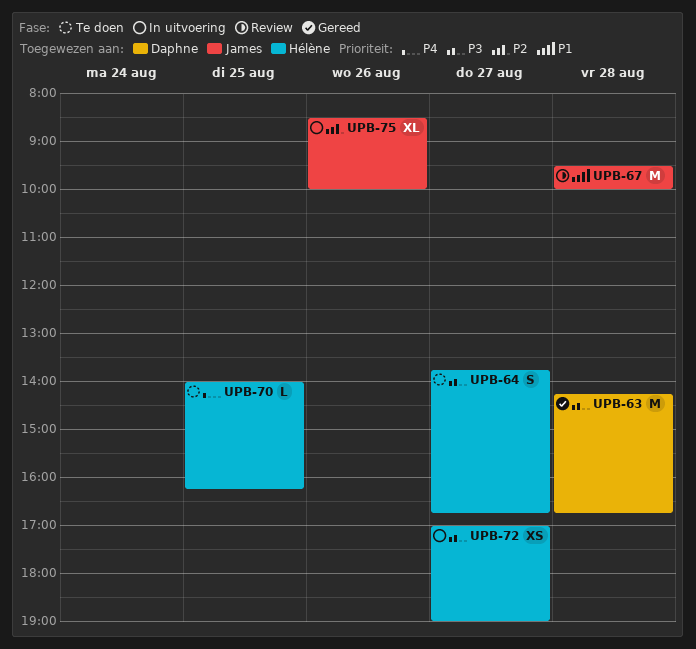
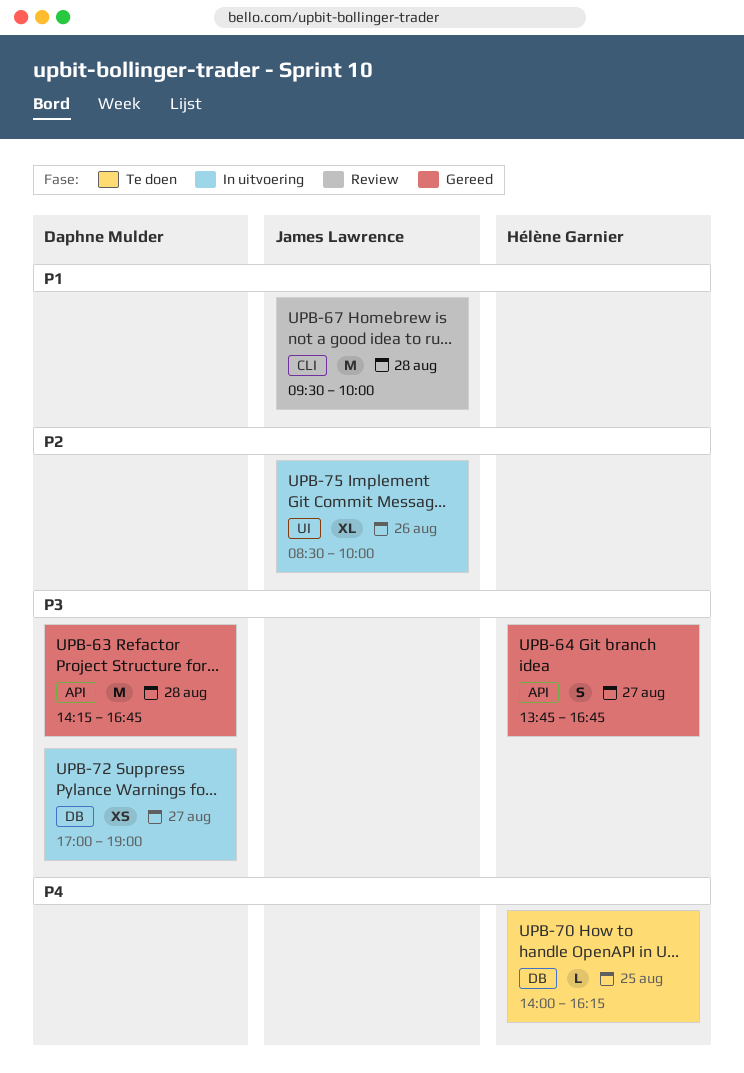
UPB-64, status: Te doen -> Gereed
UPB-72, owner: Hélène Garnier -> Daphne Mulder

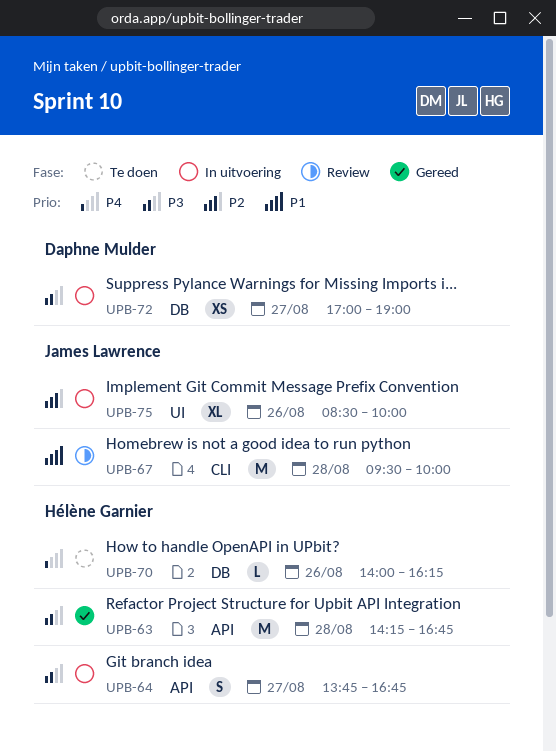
UPB-63, owner: Daphne Mulder -> Hélène Garnier
UPB-64, status: Gereed -> In uitvoering
UPB-70, day: Aug 25 -> Aug 26

